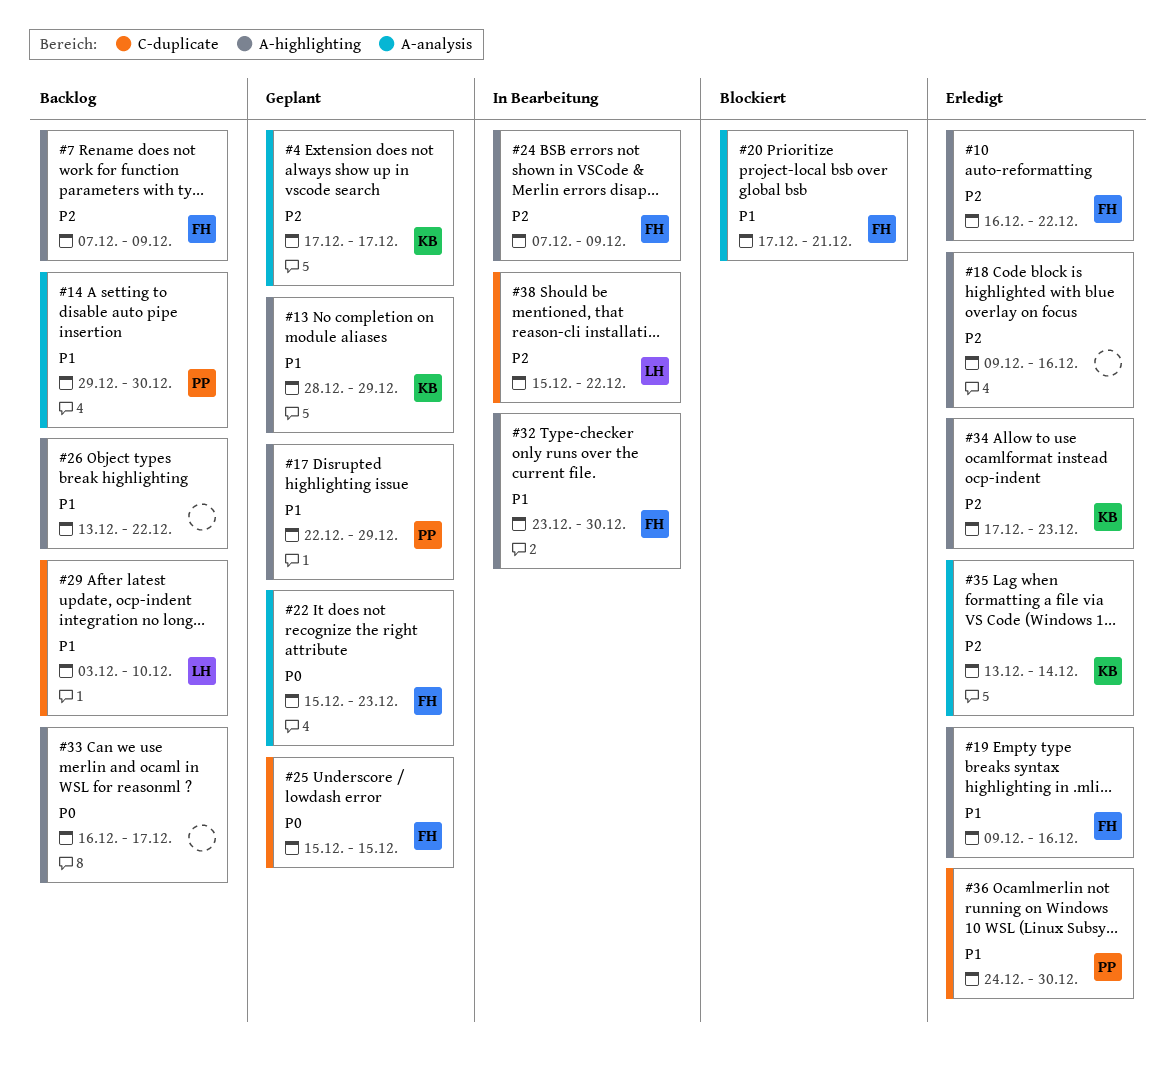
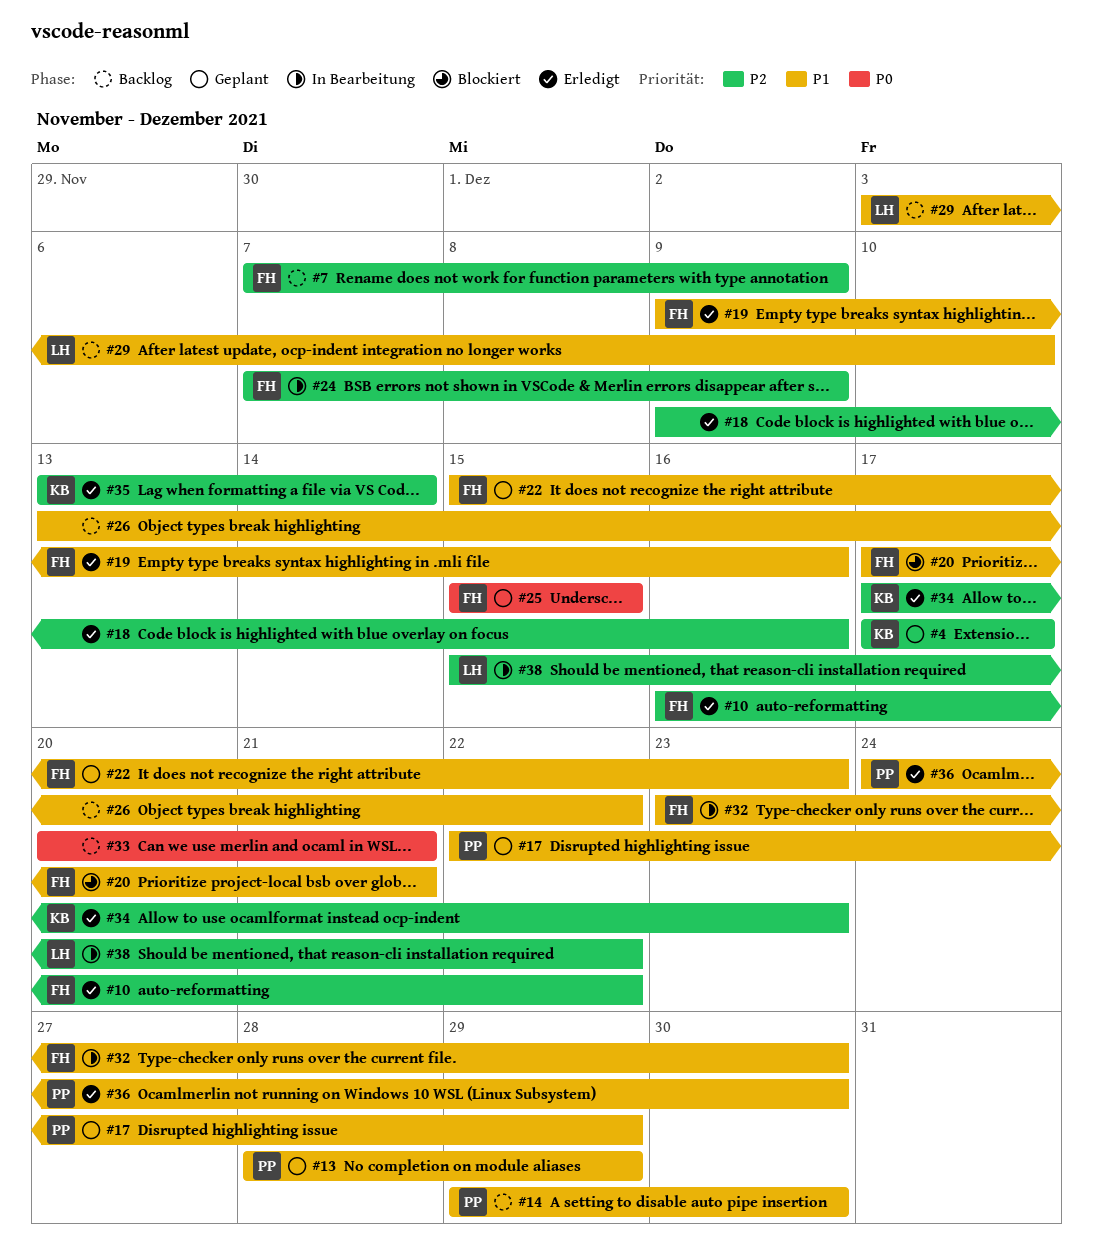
#13, owner: KB -> PP
#22, priority: P0 -> P1
#33, start: Dec 16 -> Dec 20
#33, due: Dec 17 -> Dec 21

